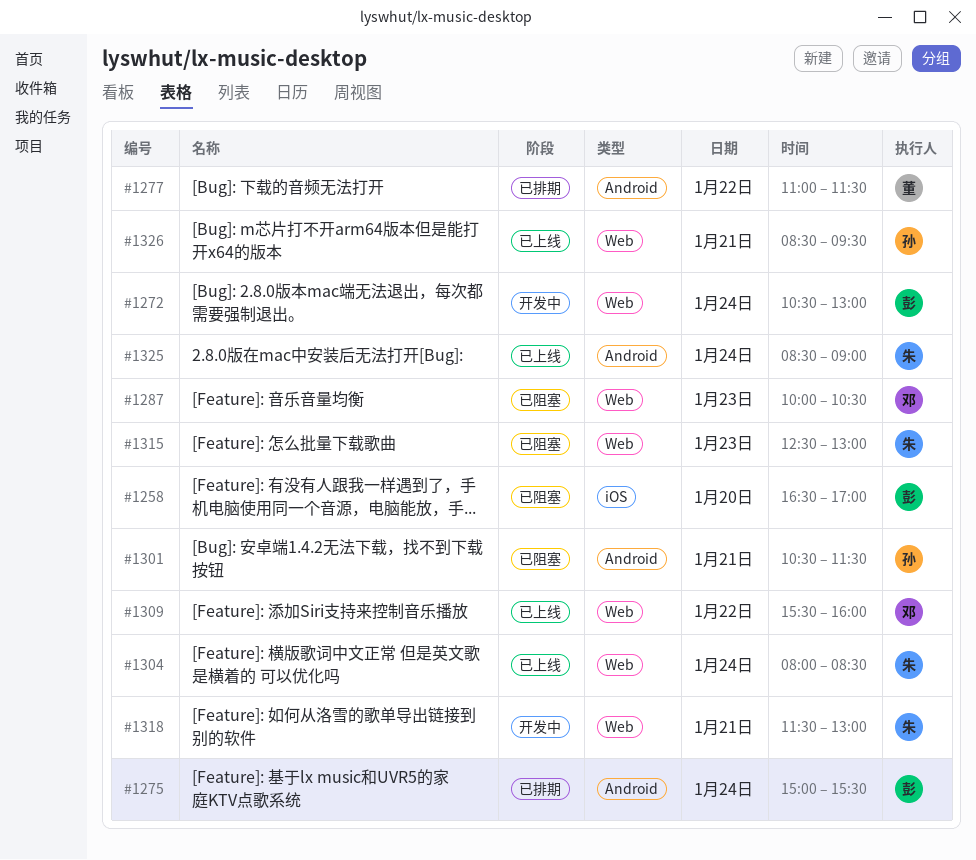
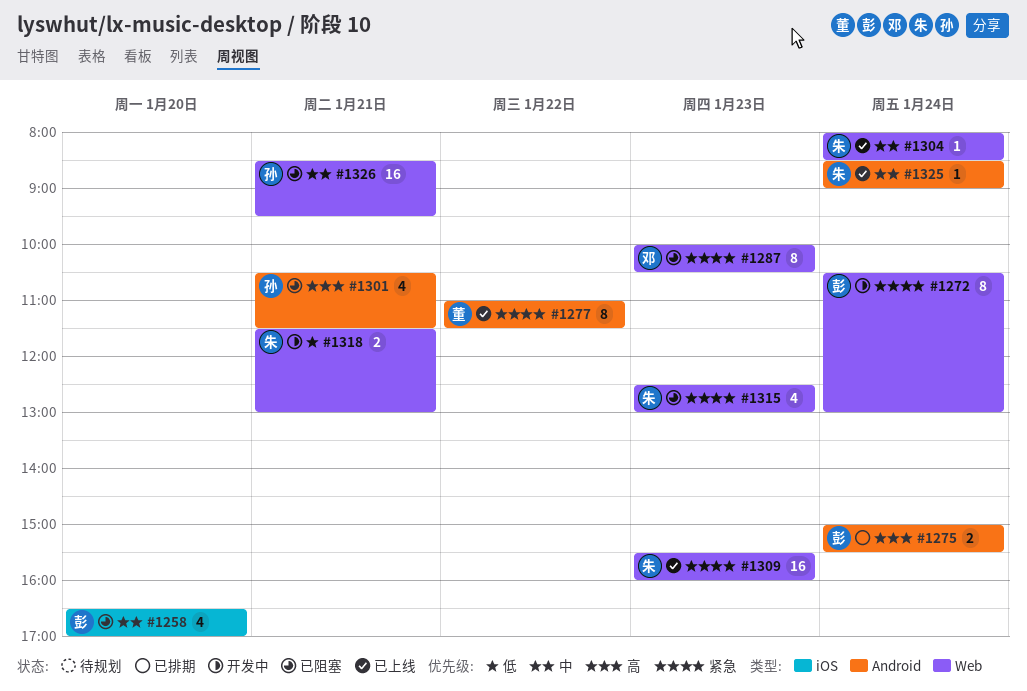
#1277, status: 已排期 -> 已上线
#1309, owner: 邓 -> 朱
#1309, day: Jan 22 -> Jan 23
#1326, status: 已上线 -> 已阻塞

